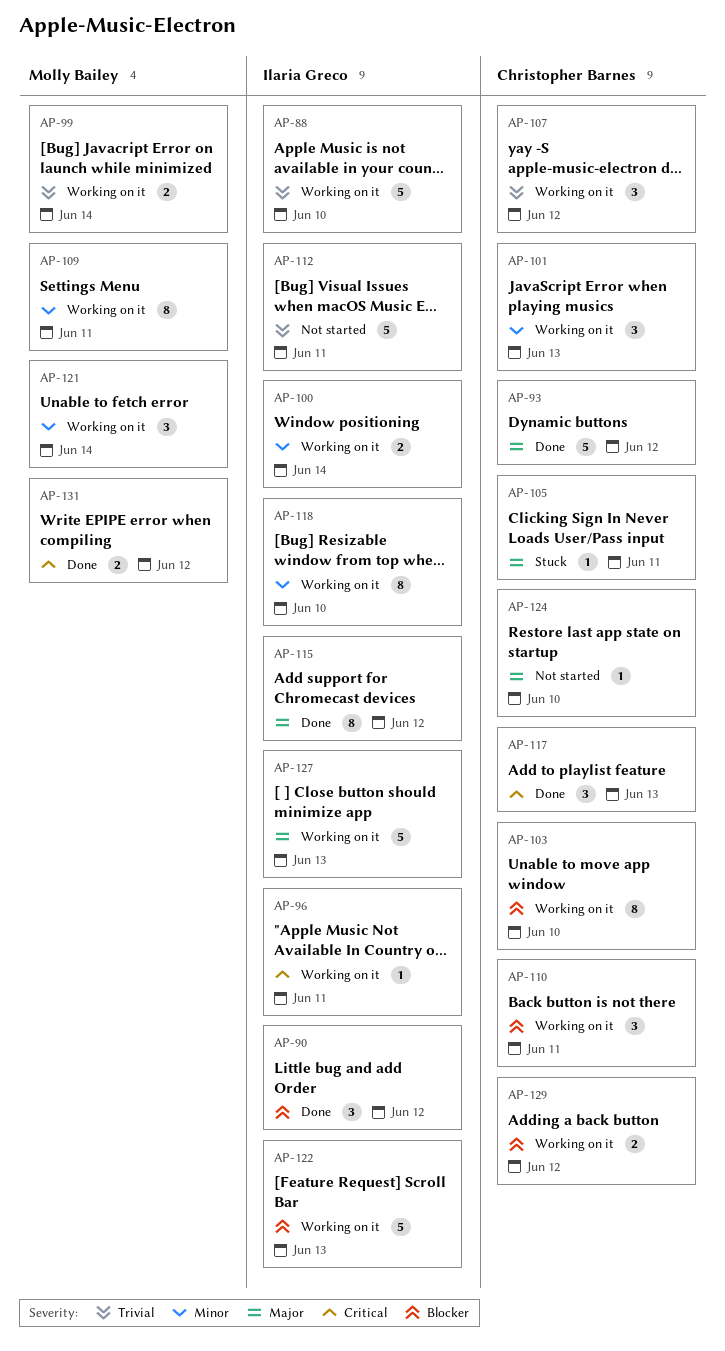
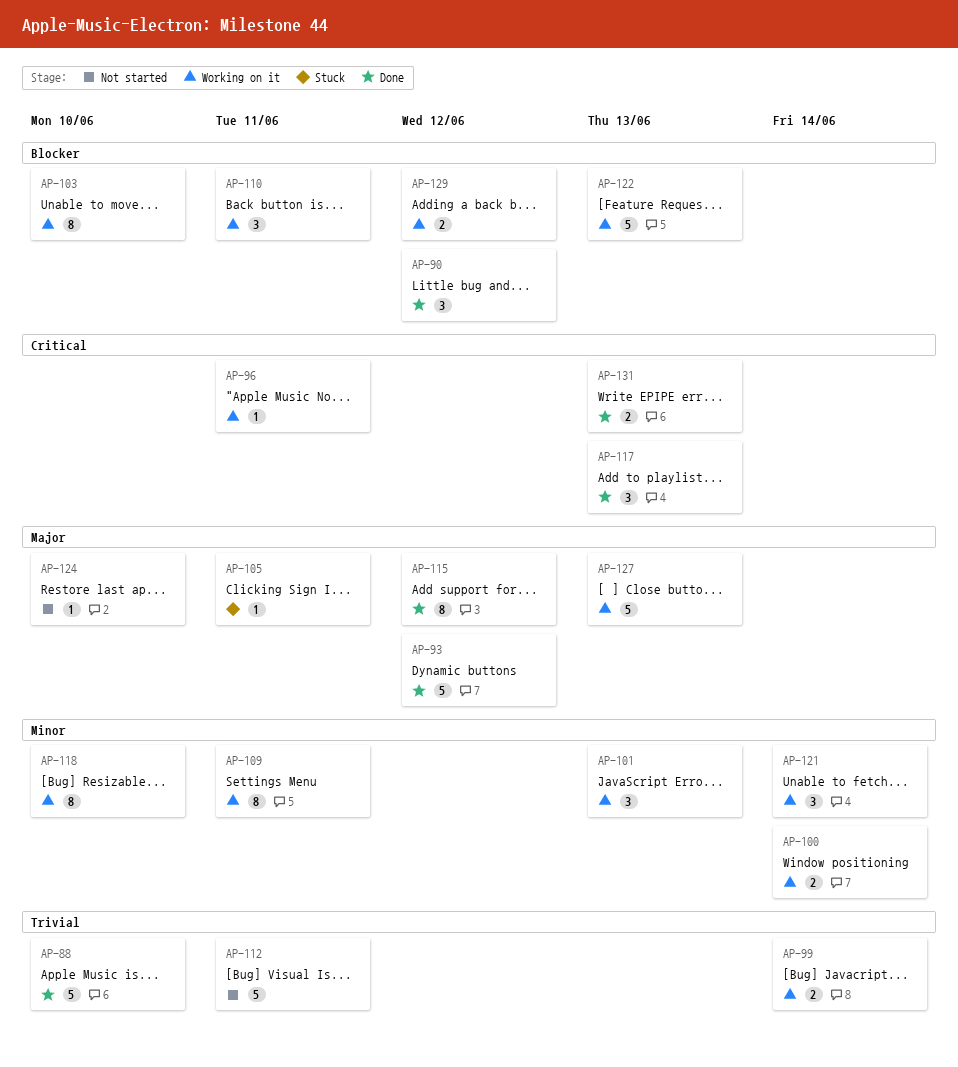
AP-88, status: Working on it -> Done
AP-107: present -> none
AP-131, due: Jun 12 -> Jun 13

